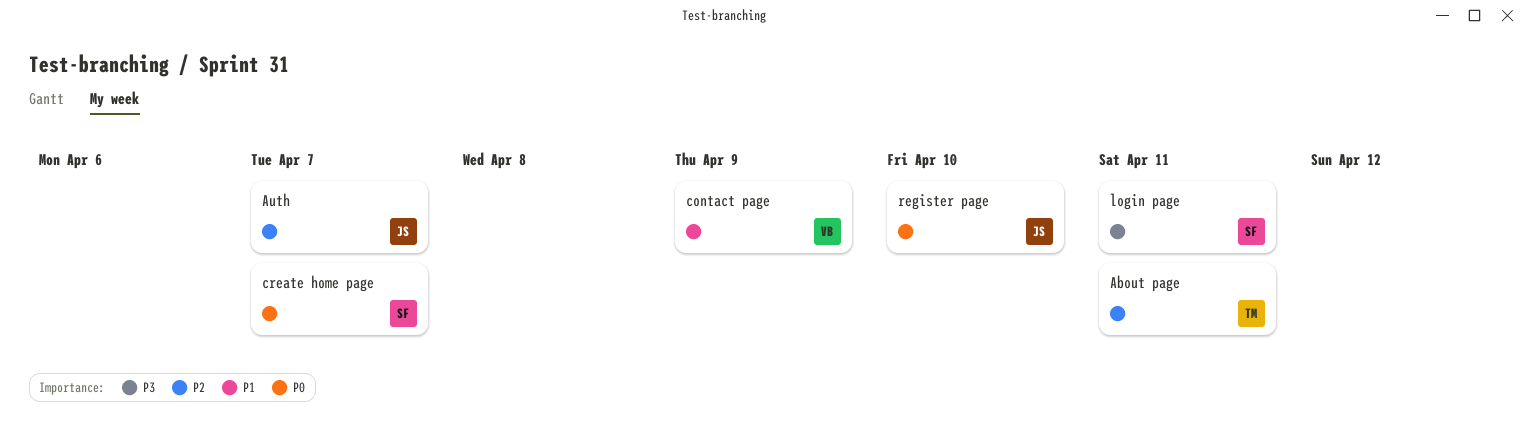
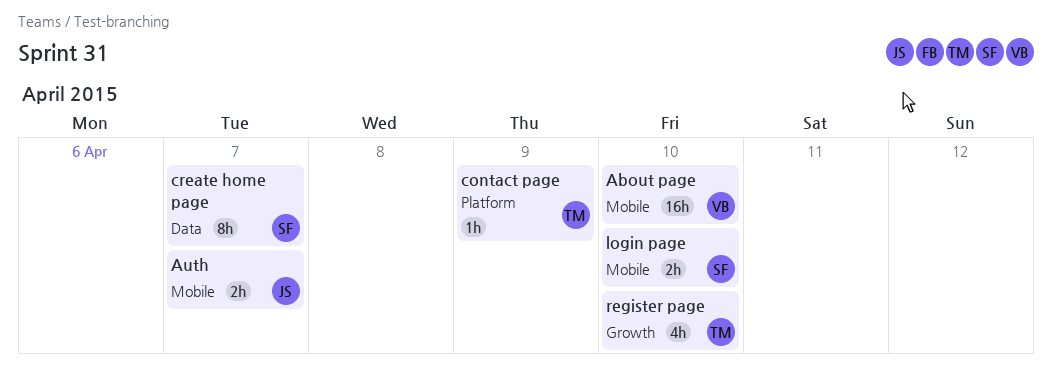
About page, owner: TM -> VB
About page, due: Apr 11 -> Apr 10
contact page, owner: VB -> TM
login page, due: Apr 11 -> Apr 10
register page, owner: JS -> TM

